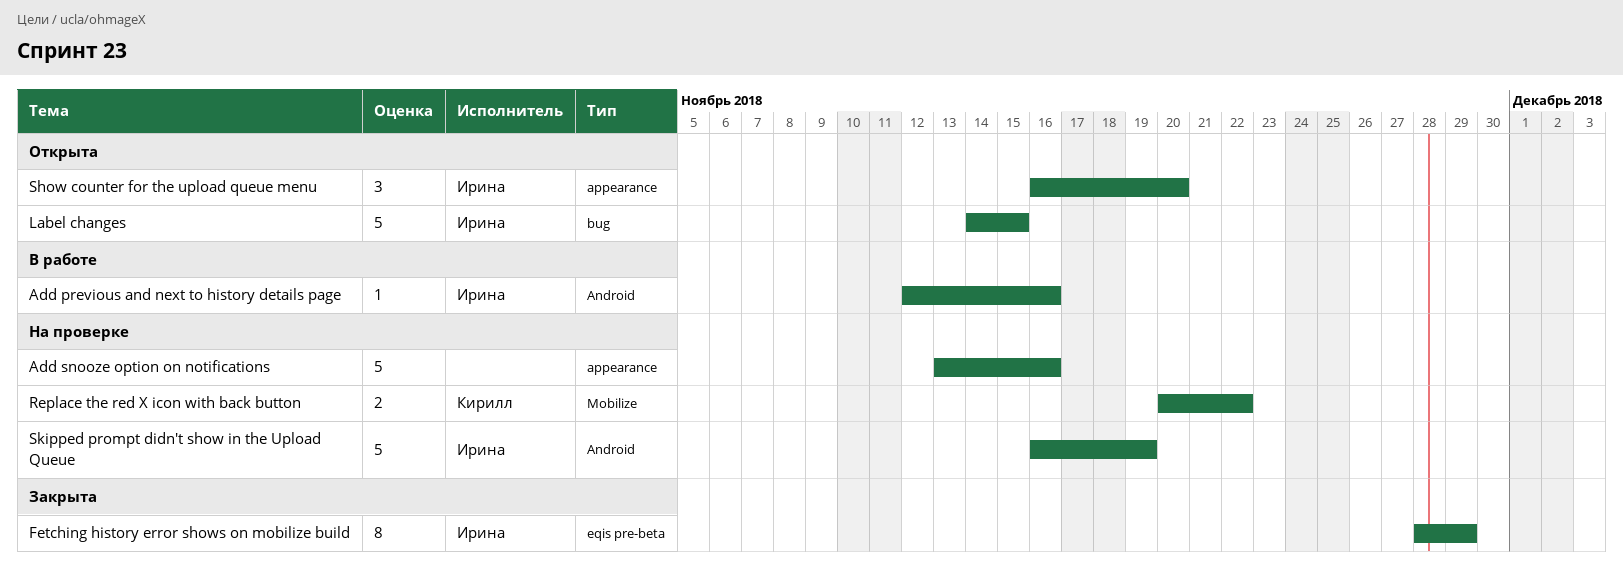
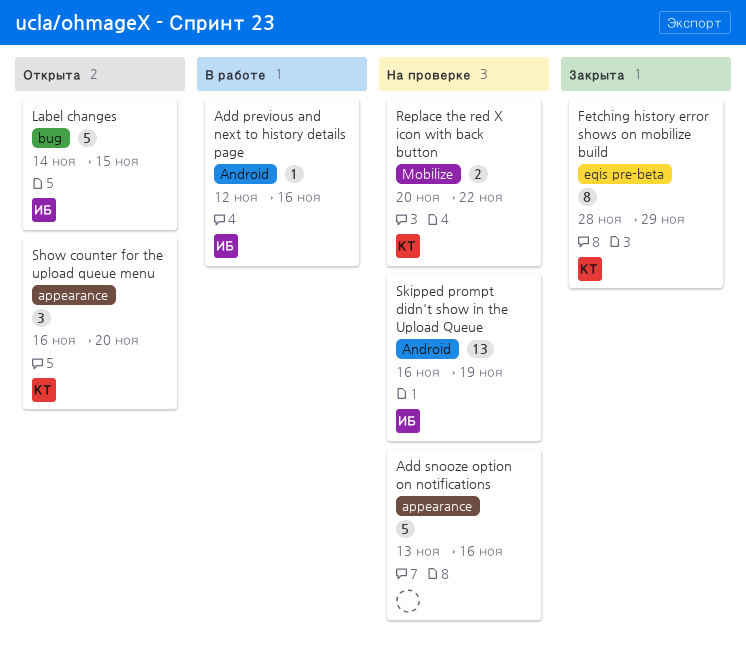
Fetching history error shows on mobilize build, owner: Ирина -> Кирилл
Show counter for the upload queue menu, owner: Ирина -> Кирилл
Skipped prompt didn't show in the Upload Queue, estimate: 5 -> 13

